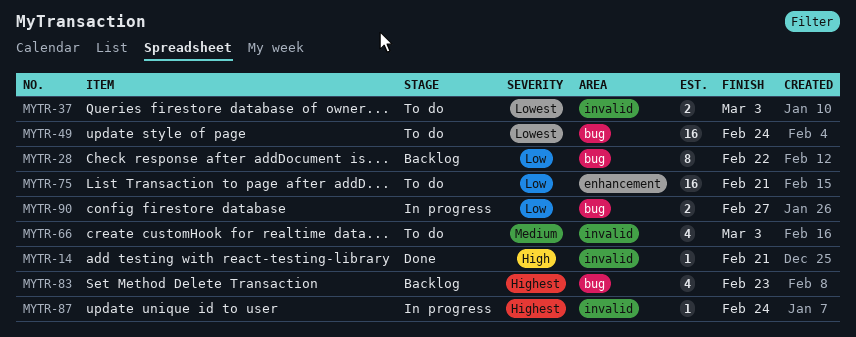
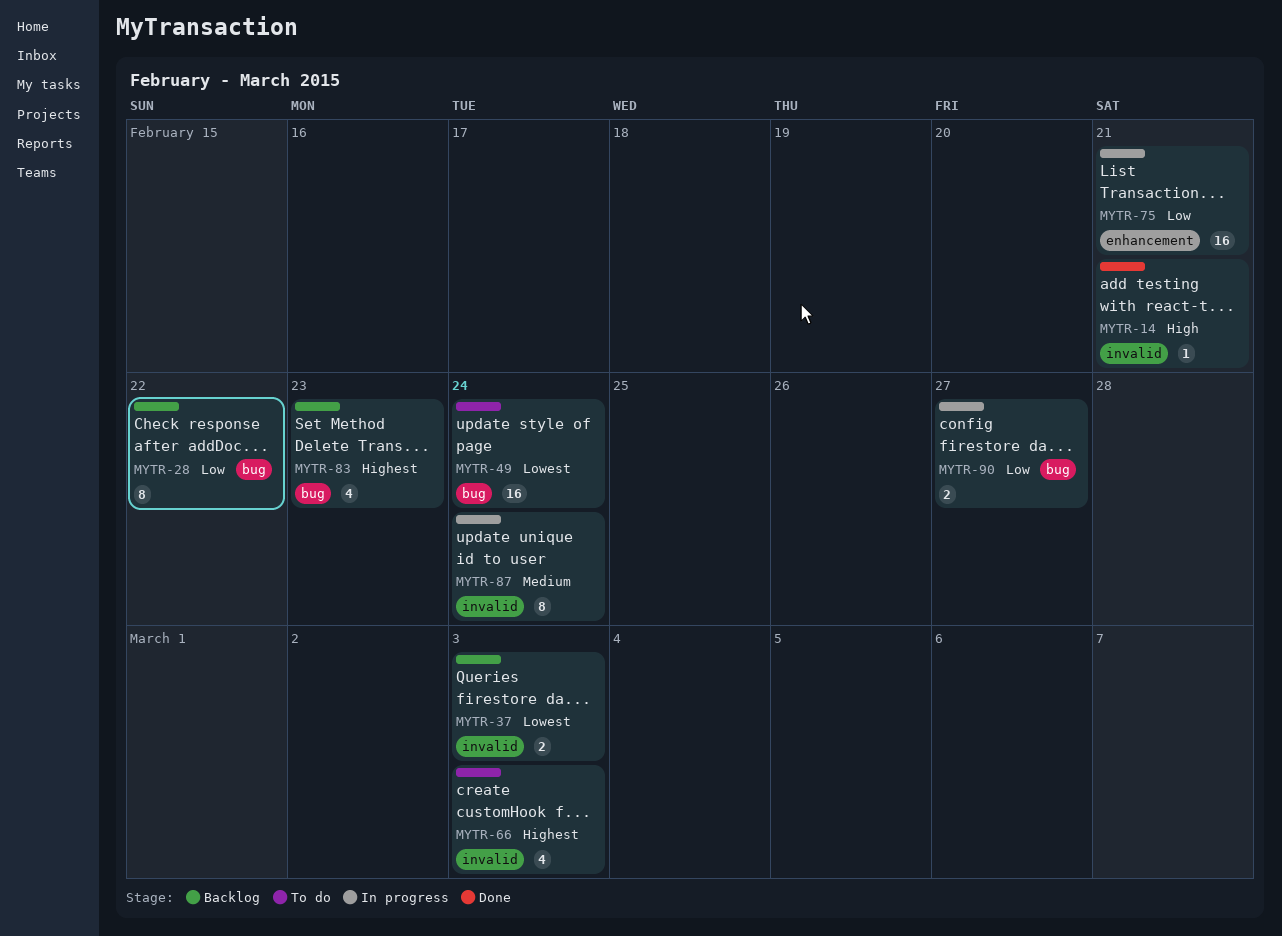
MYTR-37, status: To do -> Backlog
MYTR-66, priority: Medium -> Highest
MYTR-75, status: To do -> In progress
MYTR-87, priority: Highest -> Medium
MYTR-87, estimate: 1 -> 8

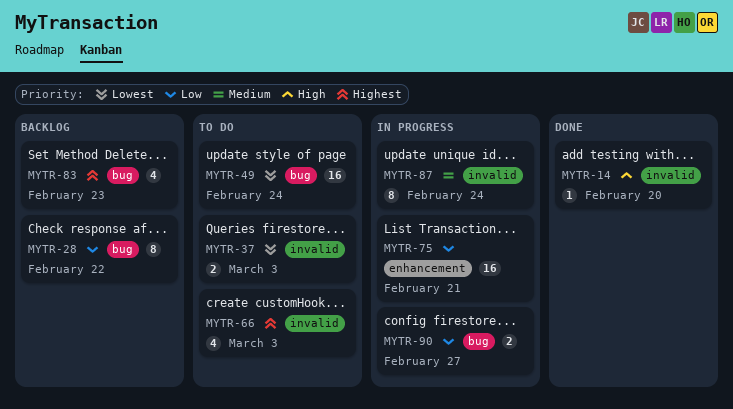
MYTR-14, due: Feb 21 -> Feb 20
MYTR-37, status: Backlog -> To do

